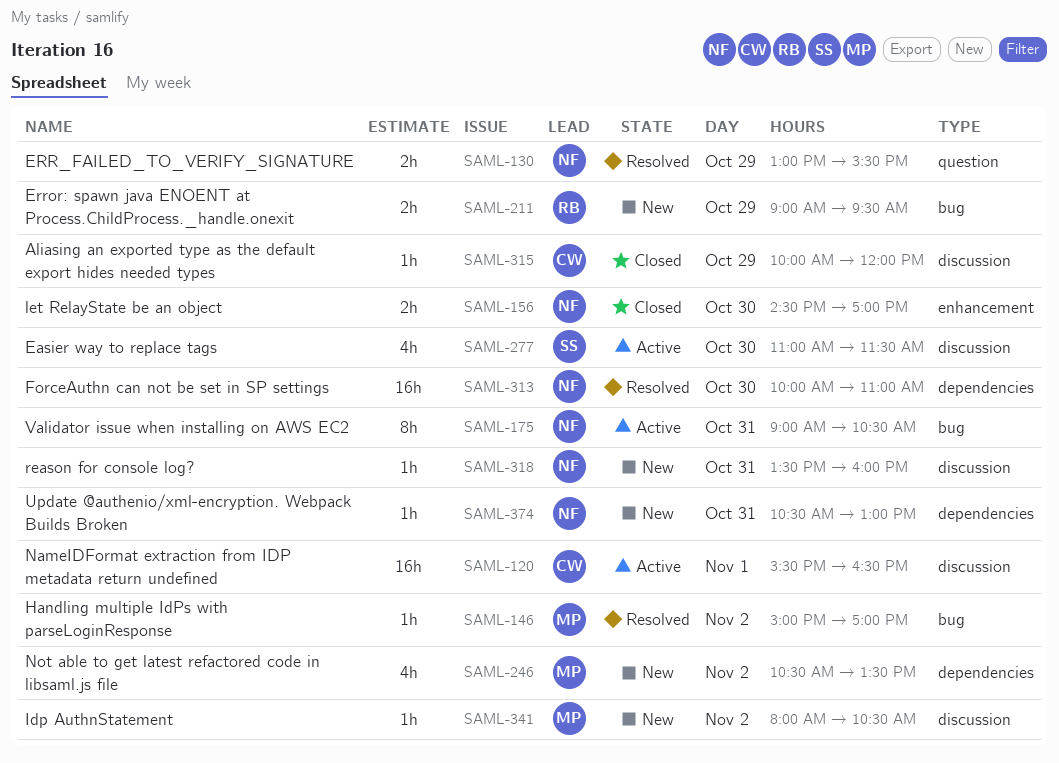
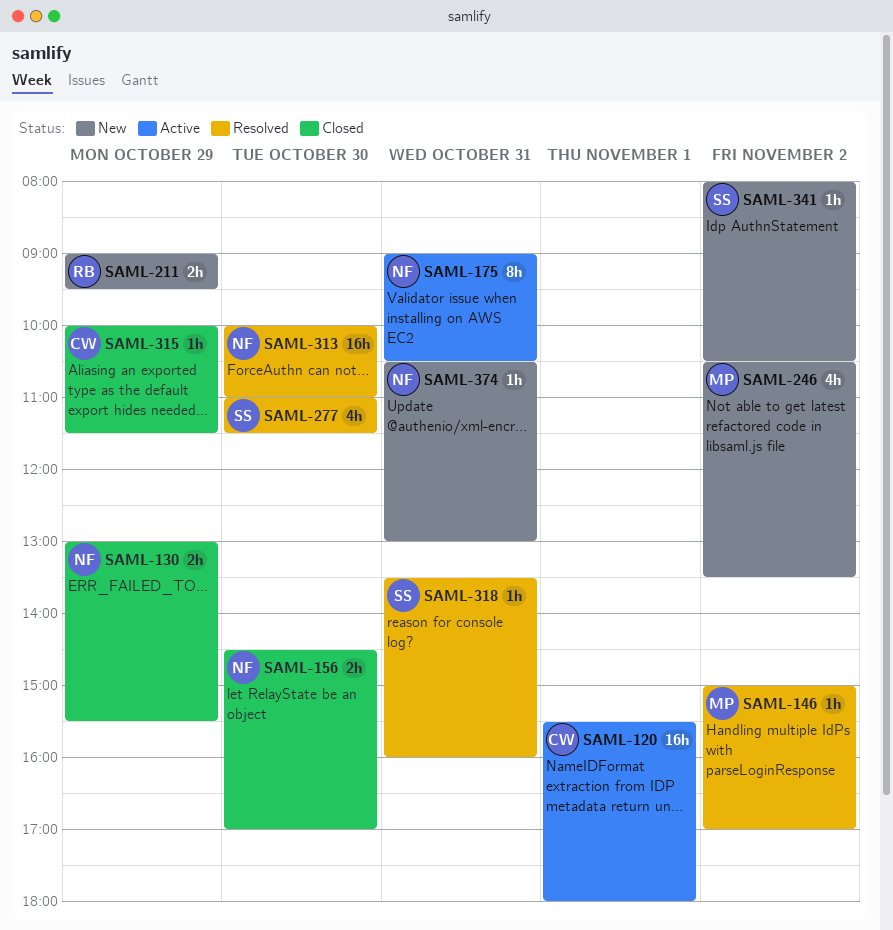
SAML-120, ends: 16:30 -> 18:00
SAML-130, status: Resolved -> Closed
SAML-277, status: Active -> Resolved
SAML-315, ends: 12:00 -> 11:30
SAML-318, status: New -> Resolved
SAML-318, owner: NF -> SS
SAML-341, owner: MP -> SS

